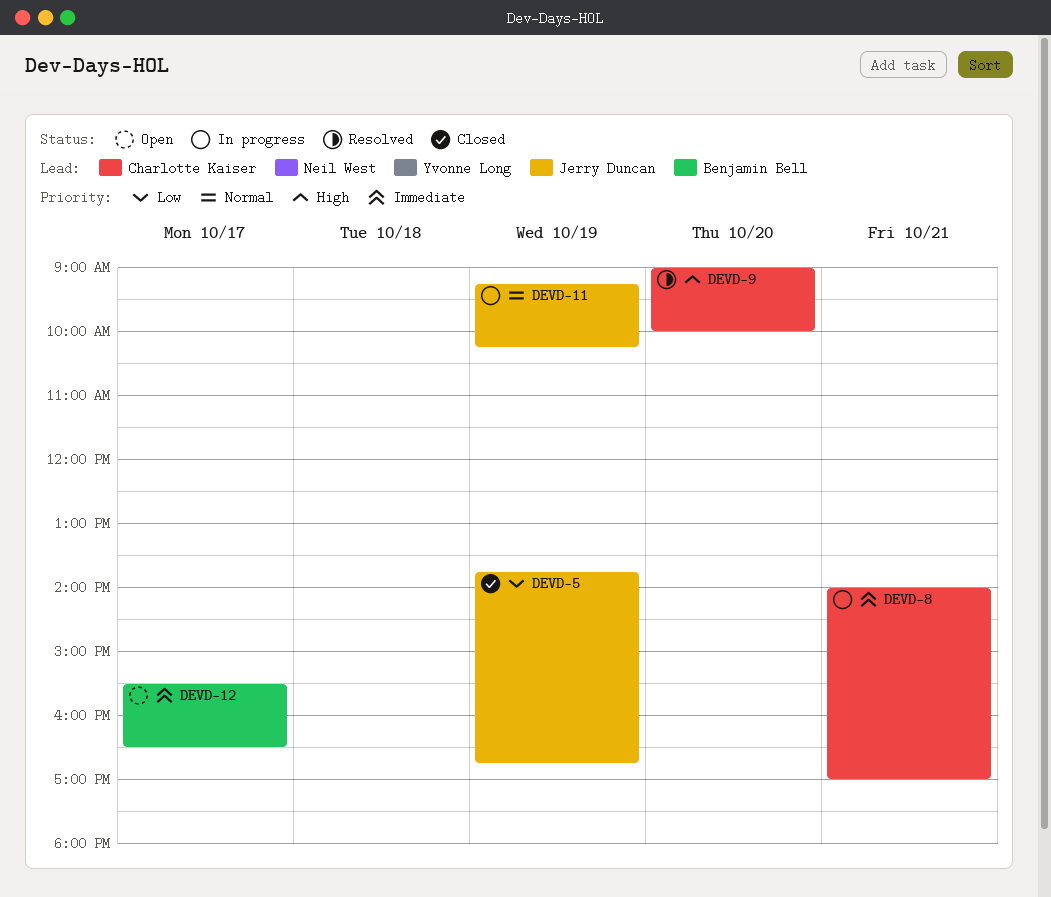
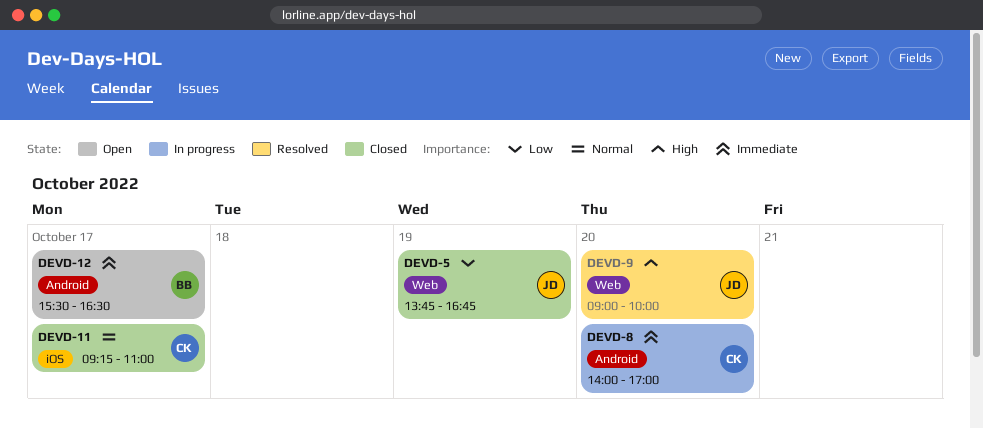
DEVD-8, day: Oct 21 -> Oct 20
DEVD-9, owner: Charlotte Kaiser -> Jerry Duncan
DEVD-11, status: In progress -> Closed
DEVD-11, owner: Jerry Duncan -> Charlotte Kaiser
DEVD-11, day: Oct 19 -> Oct 17
DEVD-11, ends: 10:15 -> 11:00

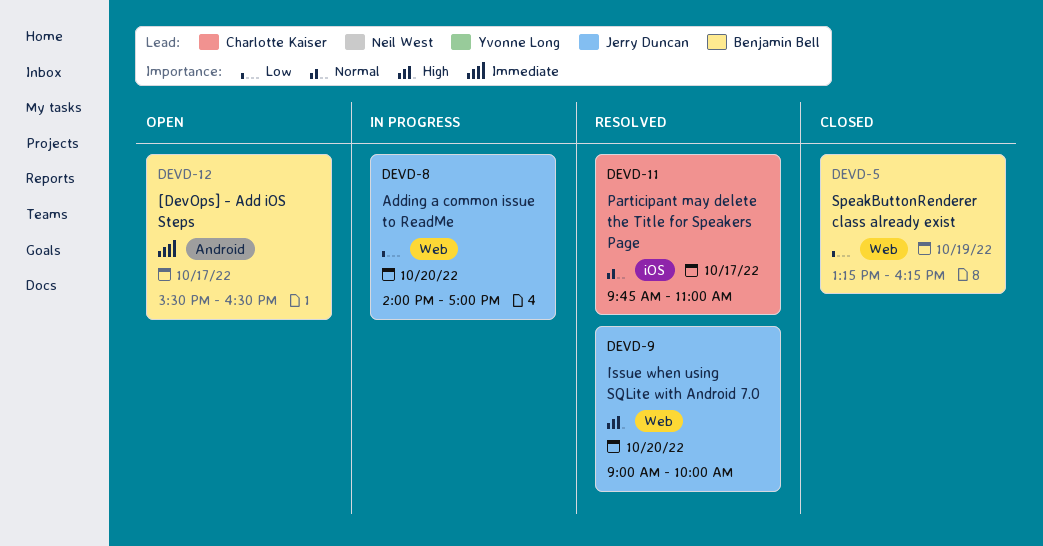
DEVD-5, owner: Jerry Duncan -> Benjamin Bell
DEVD-5, begins: 13:45 -> 13:15
DEVD-5, ends: 16:45 -> 16:15
DEVD-8, owner: Charlotte Kaiser -> Jerry Duncan
DEVD-8, priority: Immediate -> Low
DEVD-8, label: Android -> Web
DEVD-11, status: Closed -> Resolved
DEVD-11, begins: 09:15 -> 09:45

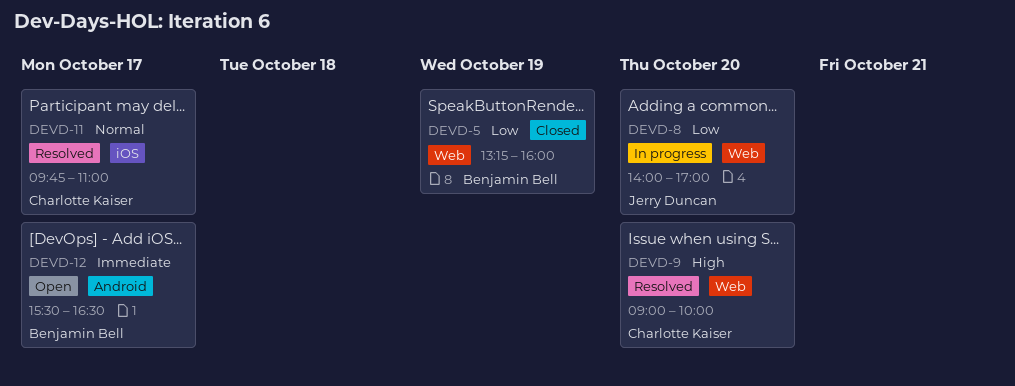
DEVD-5, ends: 16:15 -> 16:00
DEVD-9, owner: Jerry Duncan -> Charlotte Kaiser

